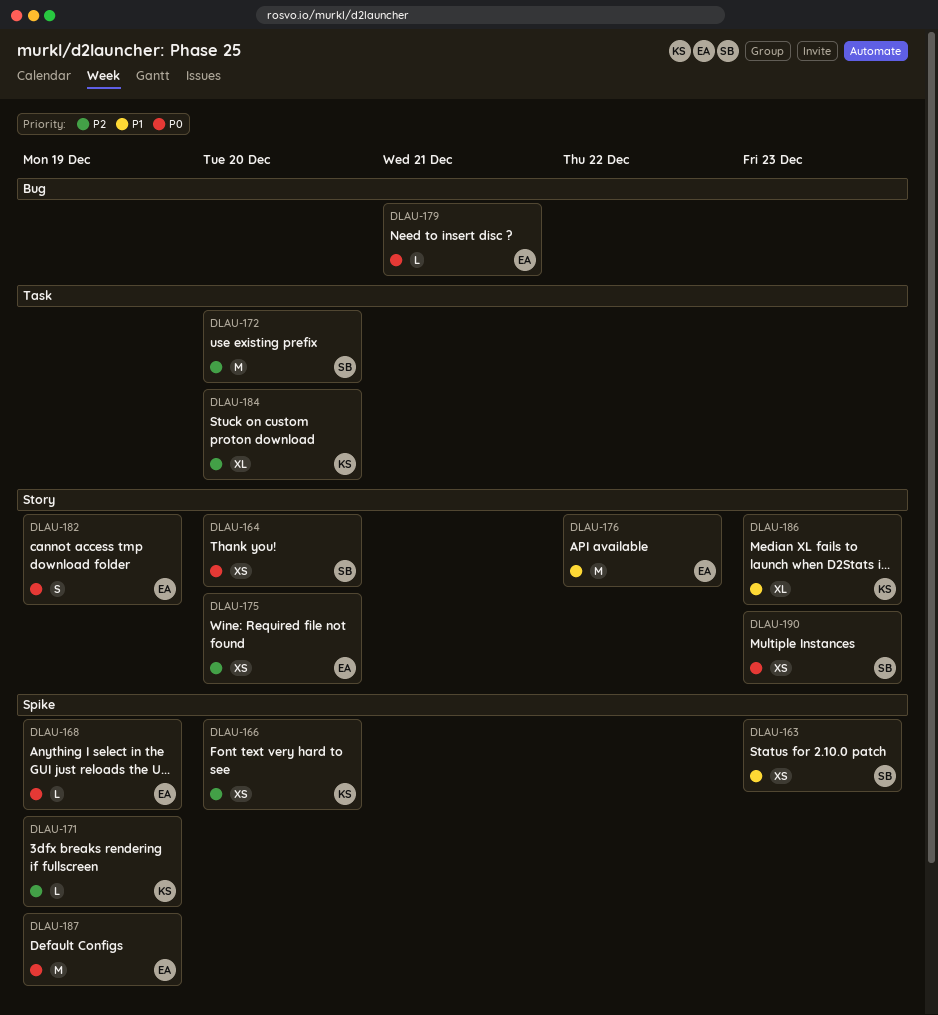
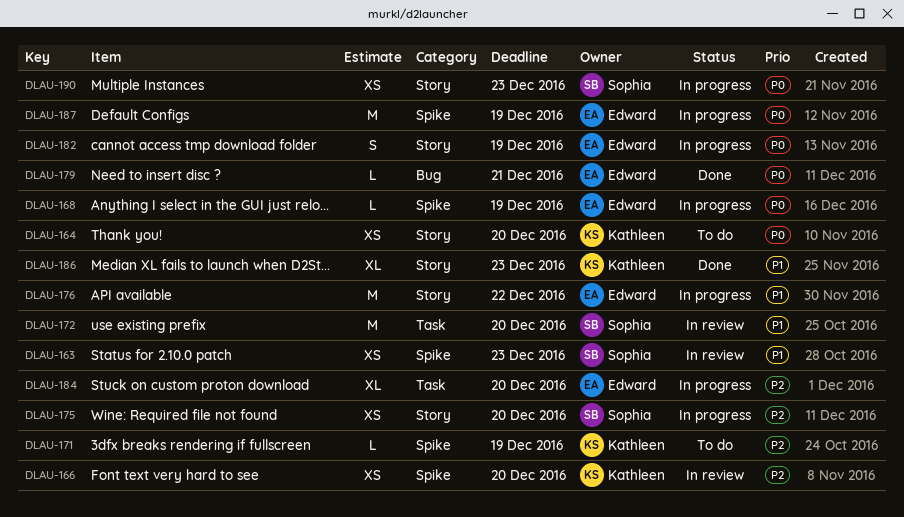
DLAU-164, owner: Sophia -> Kathleen
DLAU-172, priority: P2 -> P1
DLAU-175, owner: Edward -> Sophia
DLAU-184, owner: Kathleen -> Edward

